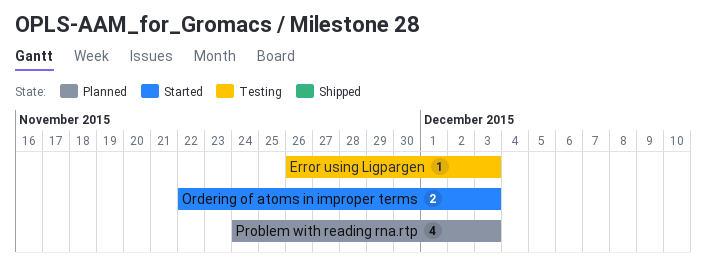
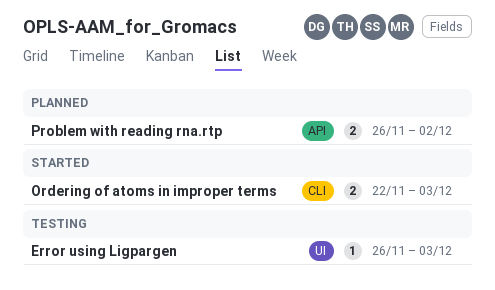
Problem with reading rna.rtp, estimate: 4 -> 2
Problem with reading rna.rtp, start: Nov 24 -> Nov 26
Problem with reading rna.rtp, due: Dec 3 -> Dec 2

